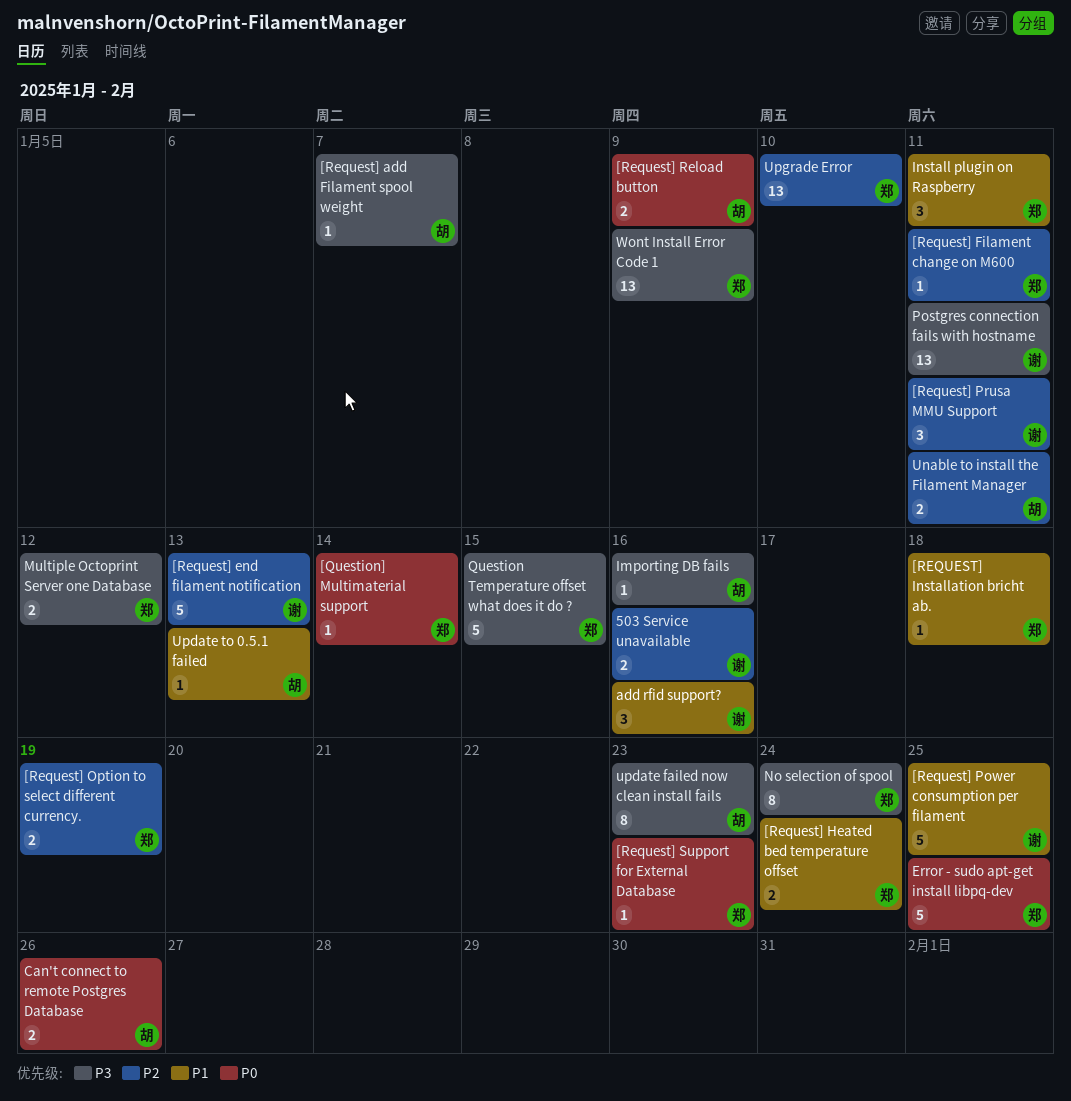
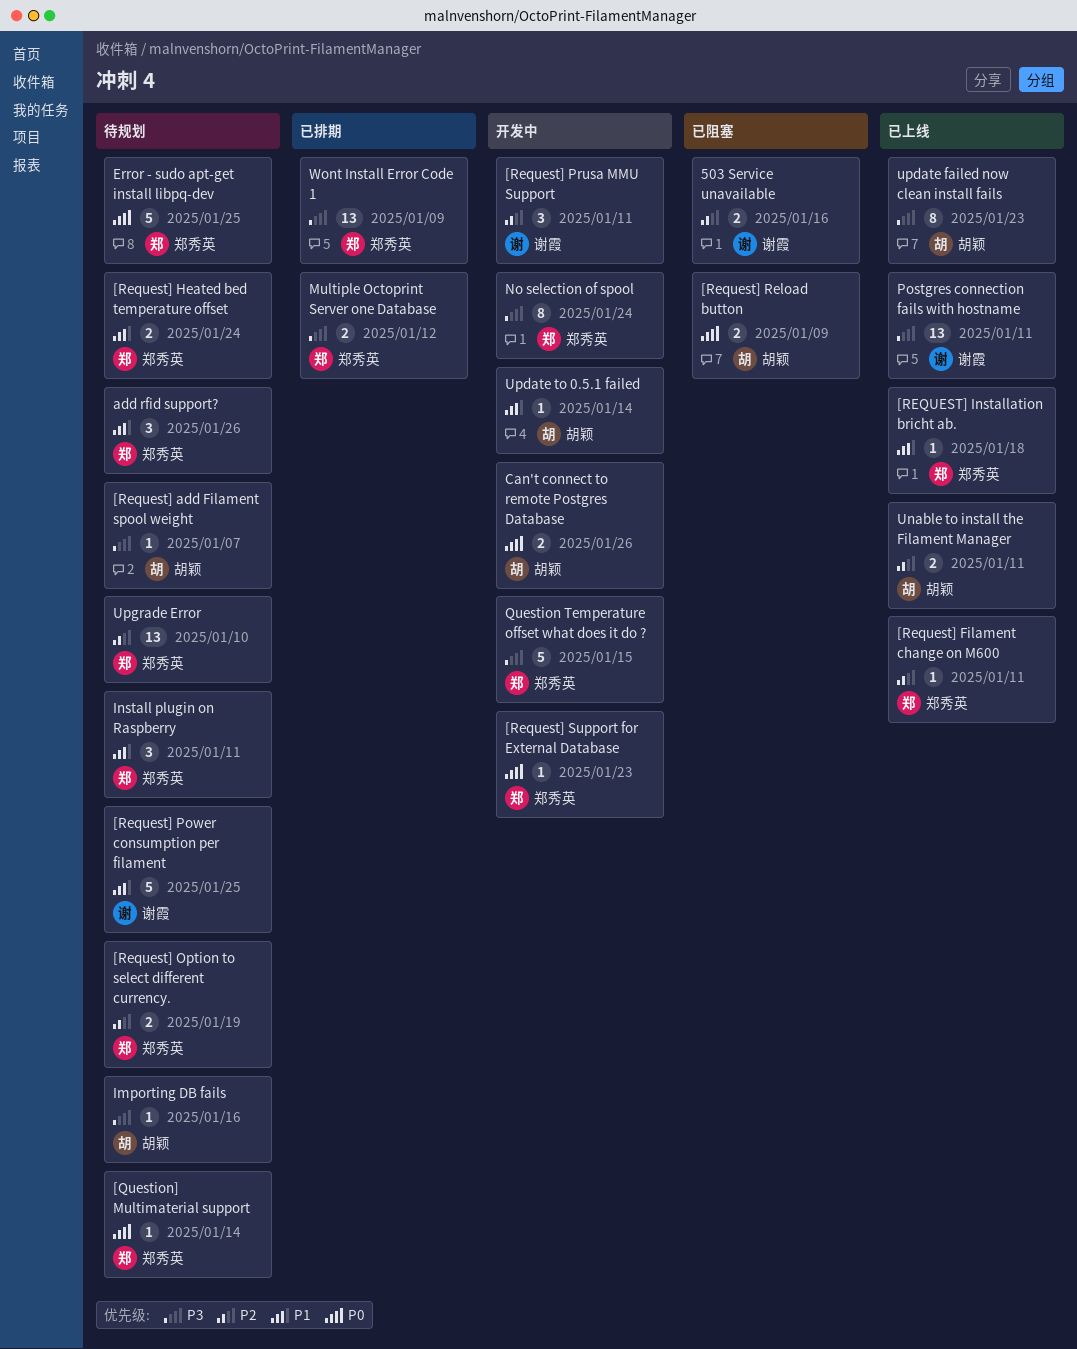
[Request] end filament notification: present -> none
add rfid support?, owner: 谢霞 -> 郑秀英
add rfid support?, due: Jan 16 -> Jan 26
Update to 0.5.1 failed, due: Jan 13 -> Jan 14

